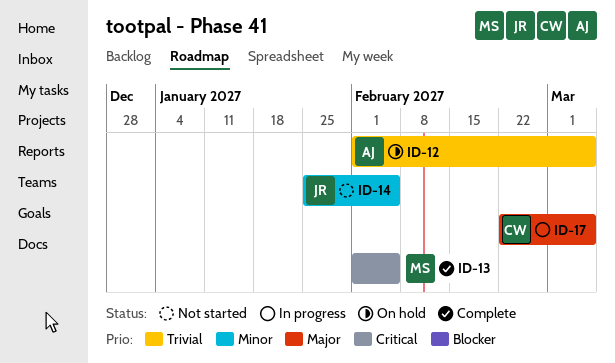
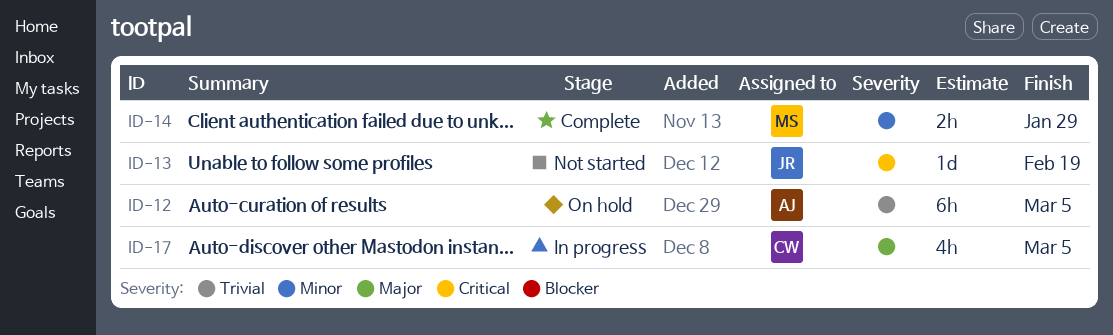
ID-13, status: Complete -> Not started
ID-13, owner: MS -> JR
ID-13, due: Feb 5 -> Feb 19
ID-14, status: Not started -> Complete
ID-14, owner: JR -> MS
ID-14, due: Feb 5 -> Jan 29

